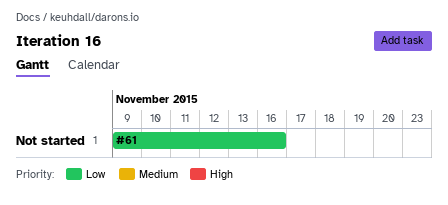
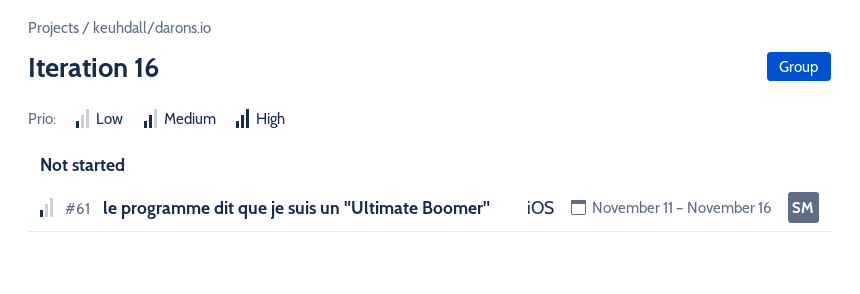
#61, start: Nov 9 -> Nov 11

